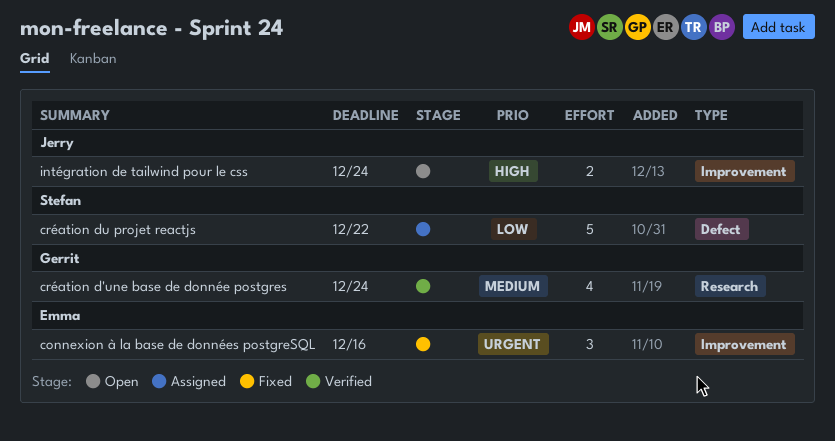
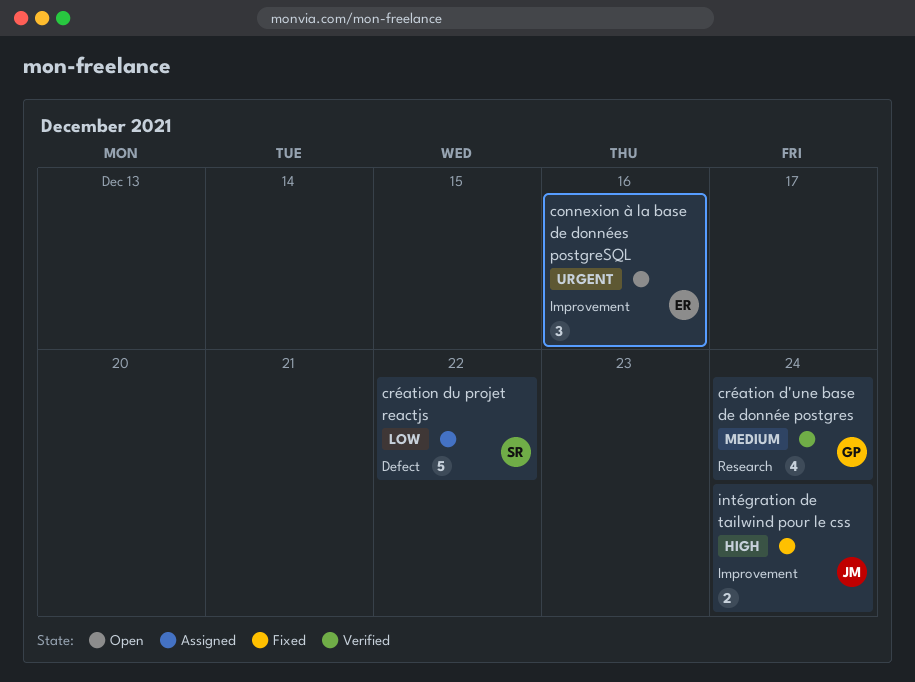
connexion à la base de données postgreSQL, status: Fixed -> Open
intégration de tailwind pour le css, status: Open -> Fixed

